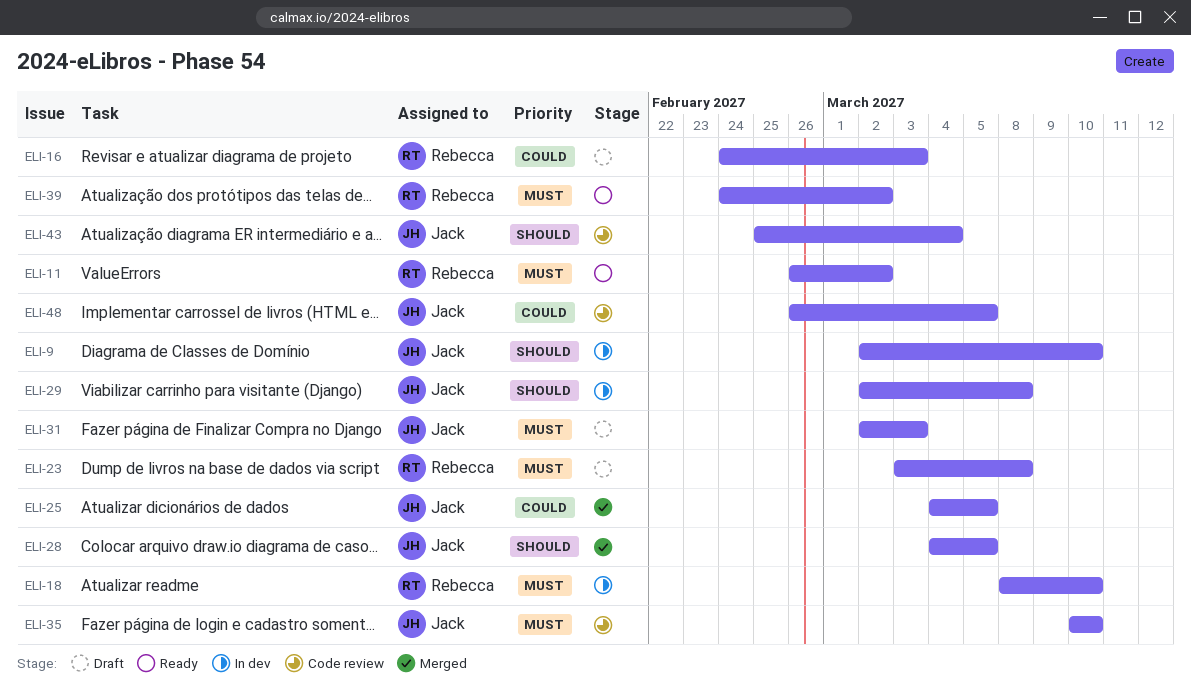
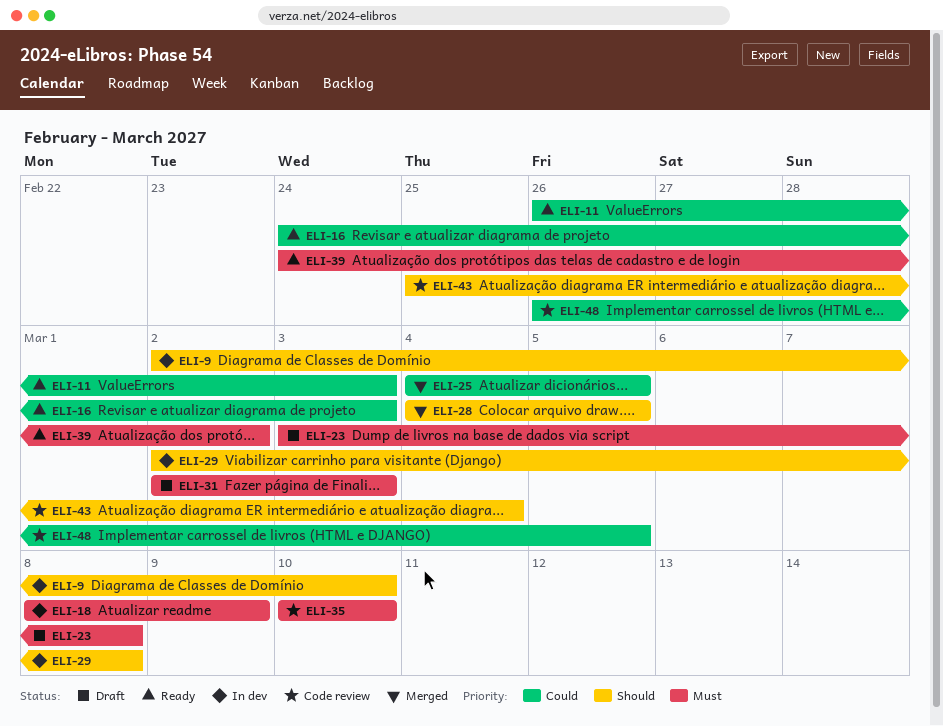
ELI-11, priority: Must -> Could
ELI-11, due: Mar 2 -> Mar 3
ELI-16, status: Draft -> Ready
ELI-18, due: Mar 10 -> Mar 9

